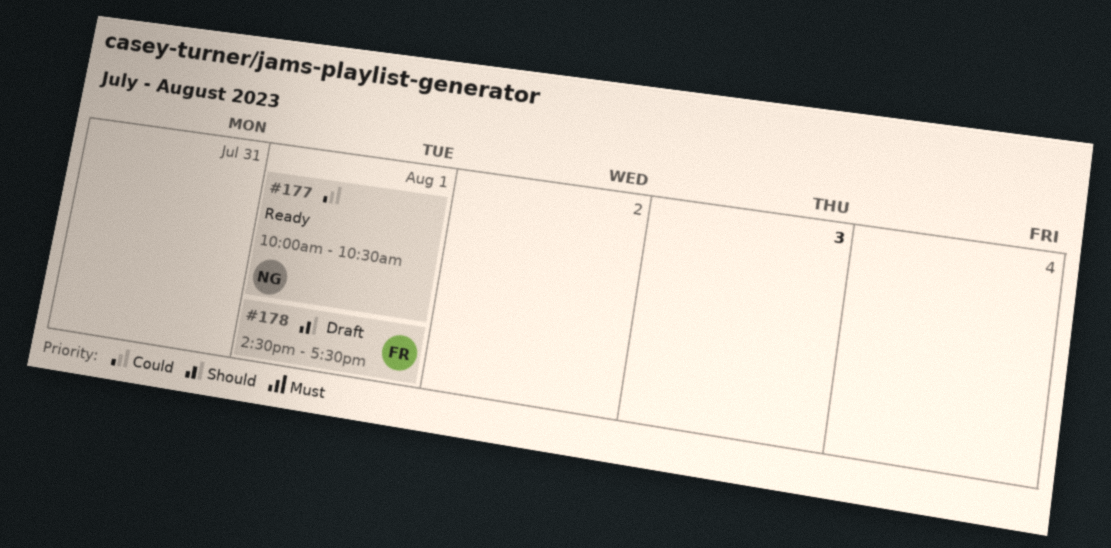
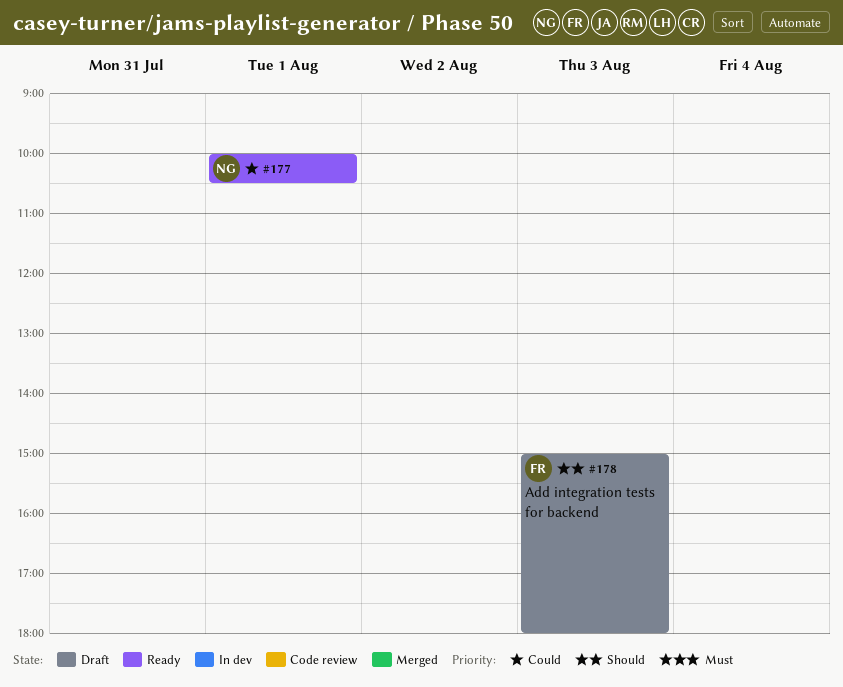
#178, day: Aug 1 -> Aug 3
#178, begins: 14:30 -> 15:00
#178, ends: 17:30 -> 18:00

